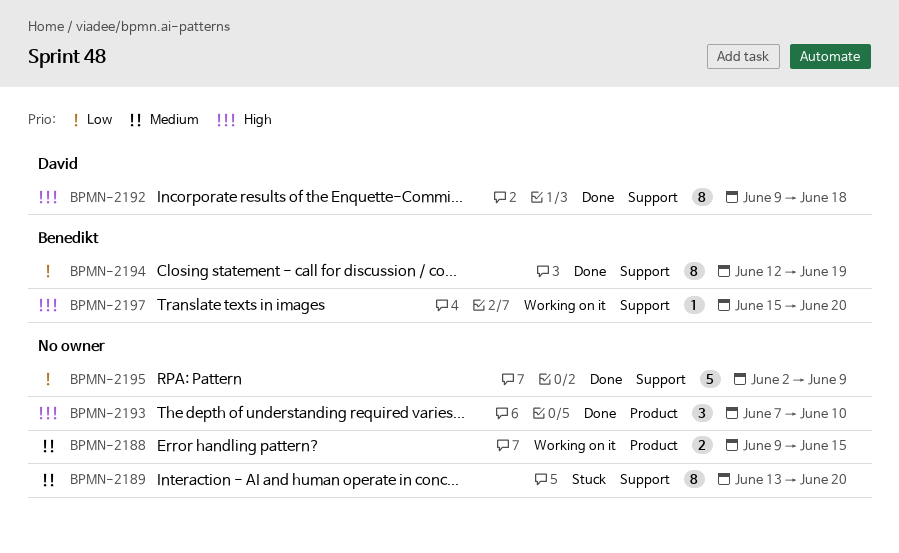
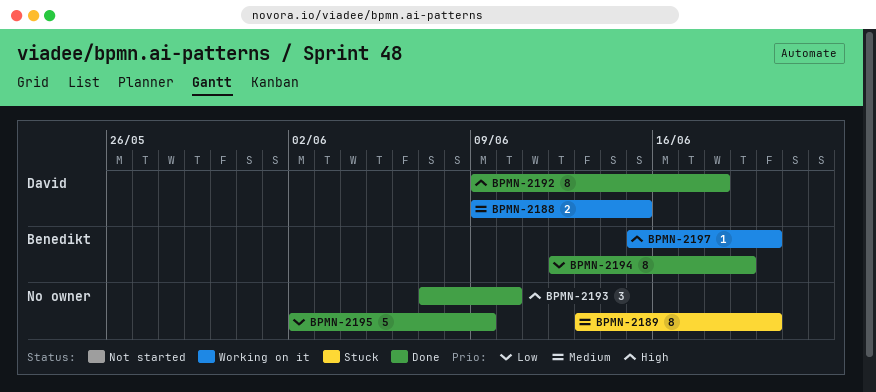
BPMN-2188, owner: none -> David

